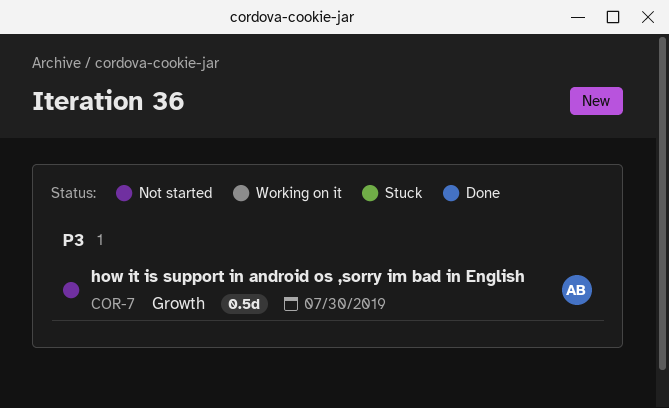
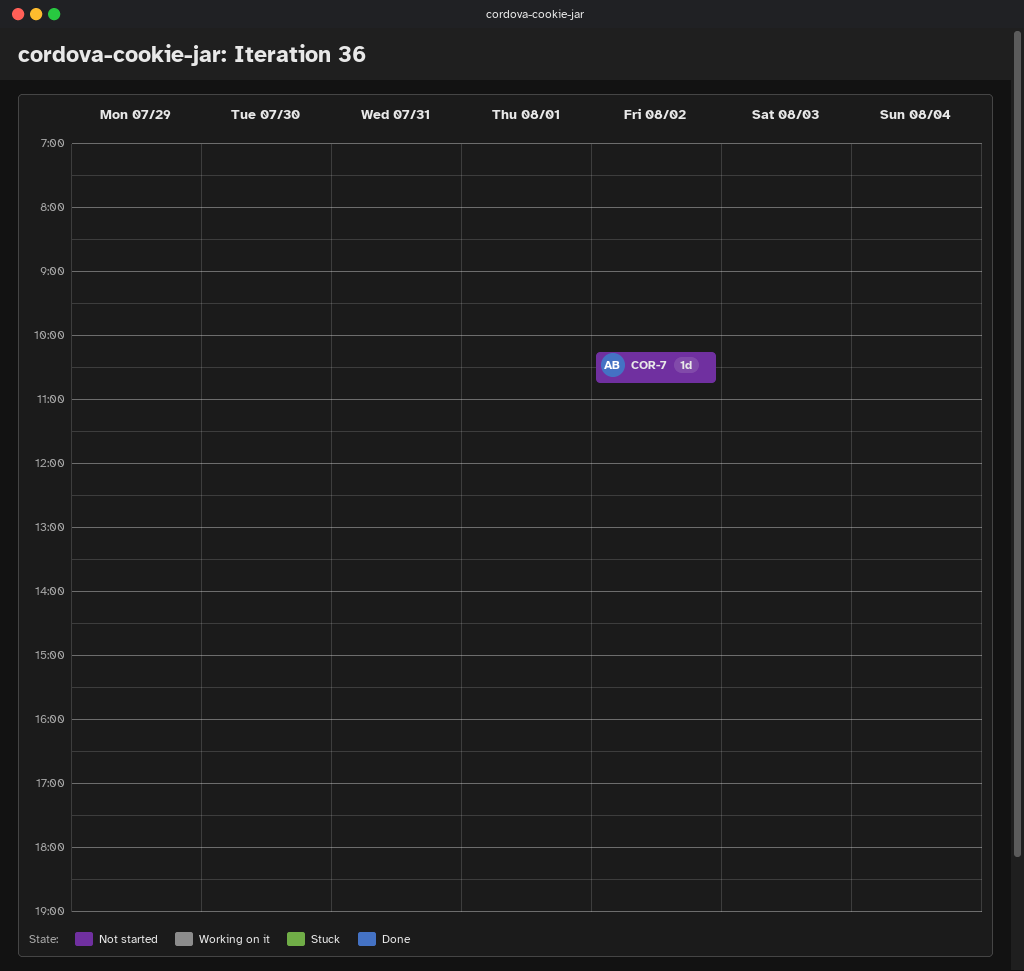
COR-7, estimate: 0.5d -> 1d
COR-7, day: Jul 30 -> Aug 2

